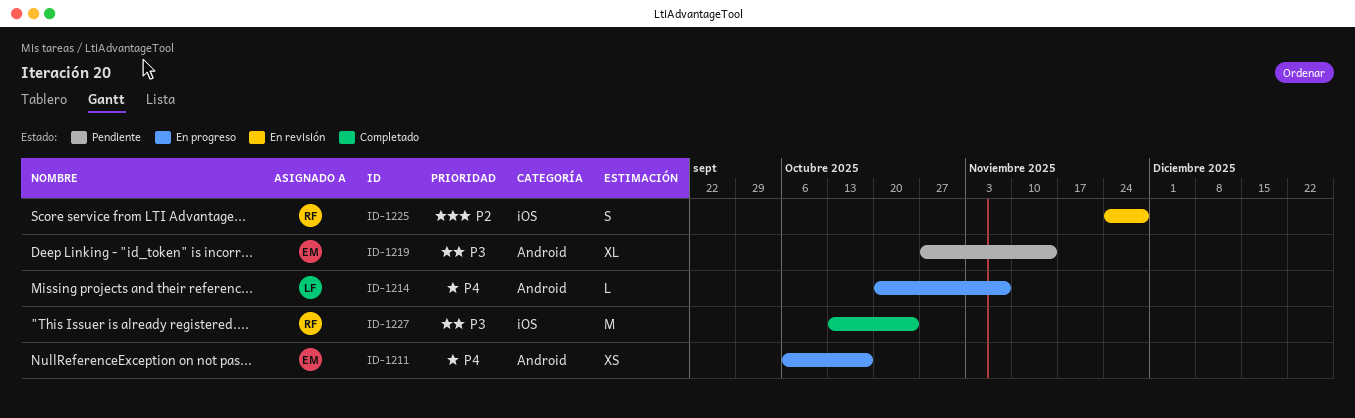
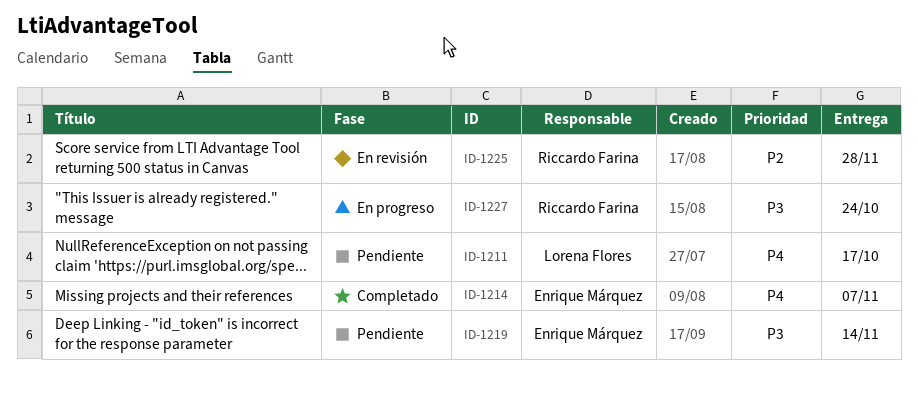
ID-1211, status: En progreso -> Pendiente
ID-1211, owner: Enrique Márquez -> Lorena Flores
ID-1214, status: En progreso -> Completado
ID-1214, owner: Lorena Flores -> Enrique Márquez
ID-1227, status: Completado -> En progreso

